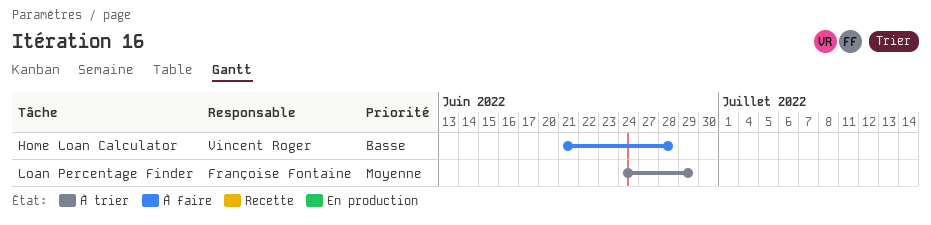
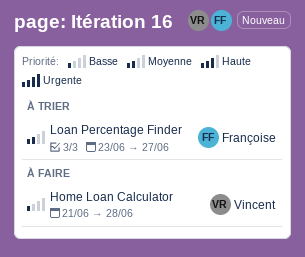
Loan Percentage Finder, start: Jun 24 -> Jun 23
Loan Percentage Finder, due: Jun 29 -> Jun 27

